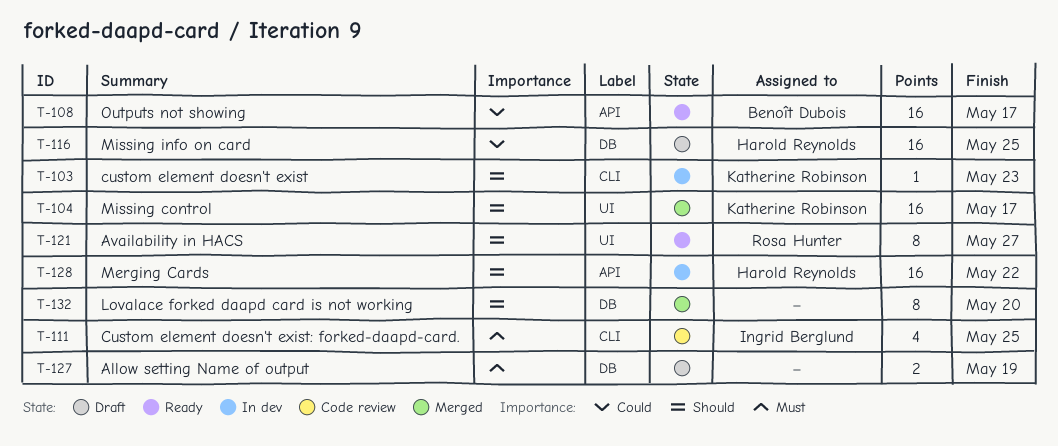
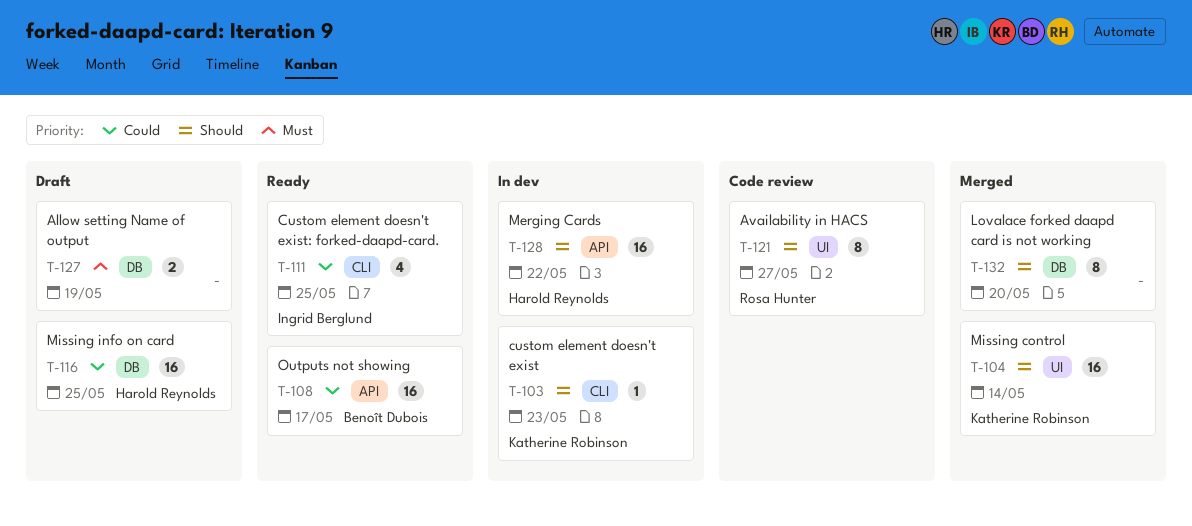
T-104, due: May 17 -> May 14
T-111, status: Code review -> Ready
T-111, priority: Must -> Could
T-121, status: Ready -> Code review

